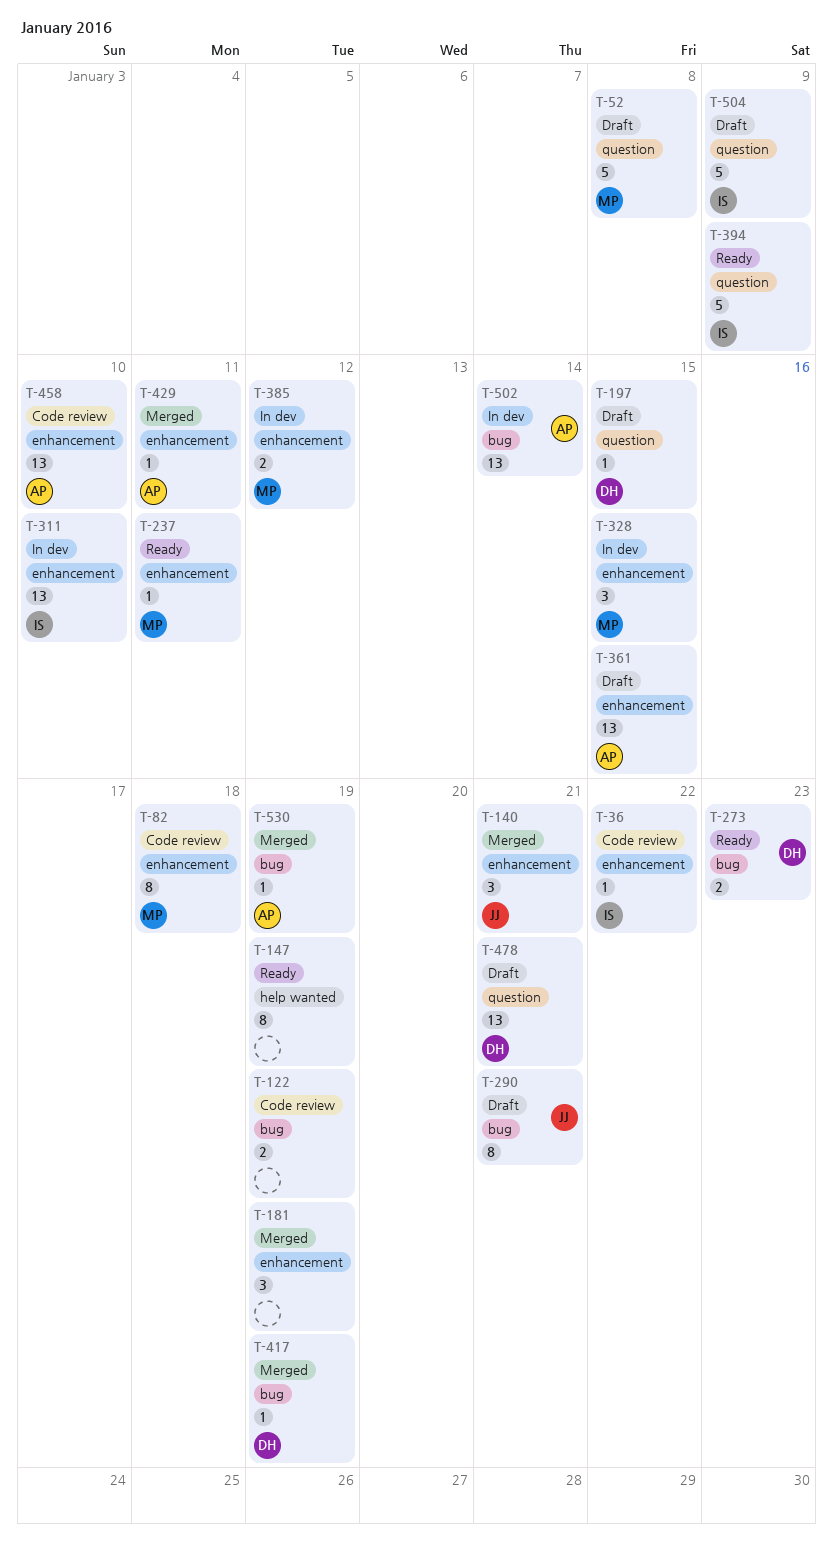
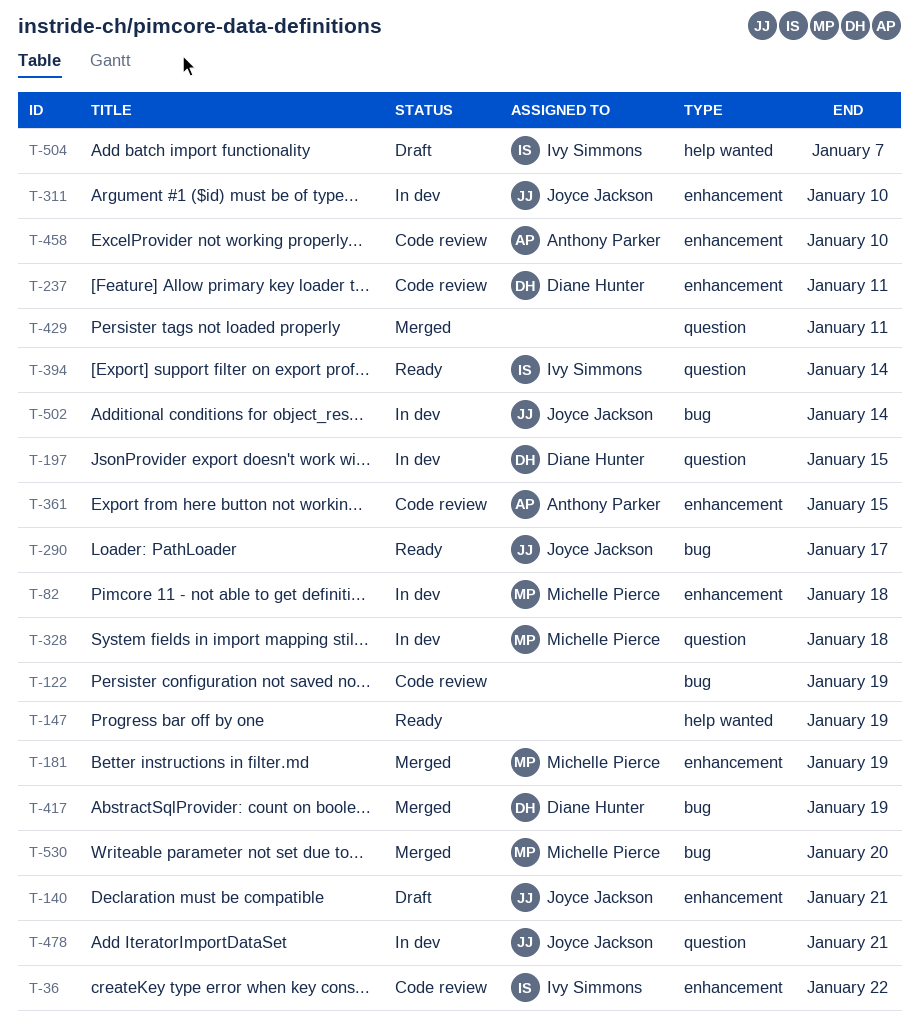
T-52: present -> none
T-82, status: Code review -> In dev
T-140, status: Merged -> Draft
T-181, owner: none -> Michelle Pierce
T-197, status: Draft -> In dev
T-237, status: Ready -> Code review
T-237, owner: Michelle Pierce -> Diane Hunter
T-273: present -> none
T-290, status: Draft -> Ready
T-290, due: Jan 21 -> Jan 17
T-311, owner: Ivy Simmons -> Joyce Jackson
T-328, label: enhancement -> question
T-328, due: Jan 15 -> Jan 18
T-361, status: Draft -> Code review
T-385: present -> none
T-394, due: Jan 9 -> Jan 14
T-429, owner: Anthony Parker -> none
T-429, label: enhancement -> question
T-478, status: Draft -> In dev
T-478, owner: Diane Hunter -> Joyce Jackson
T-502, owner: Anthony Parker -> Joyce Jackson
T-504, label: question -> help wanted
T-504, due: Jan 9 -> Jan 7
T-530, owner: Anthony Parker -> Michelle Pierce
T-530, due: Jan 19 -> Jan 20

